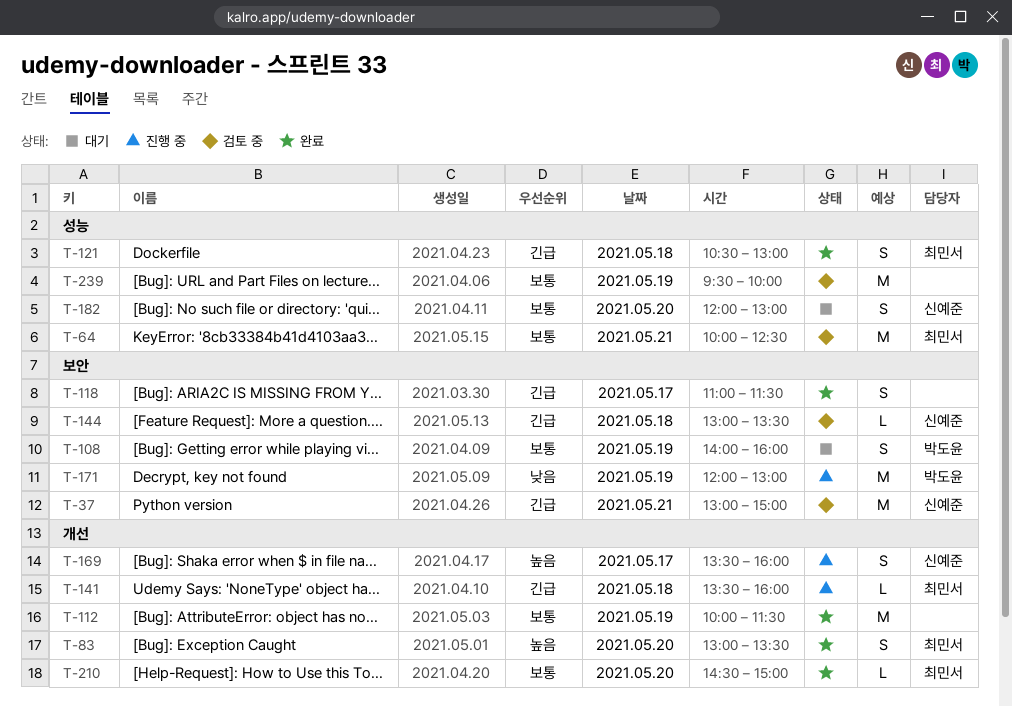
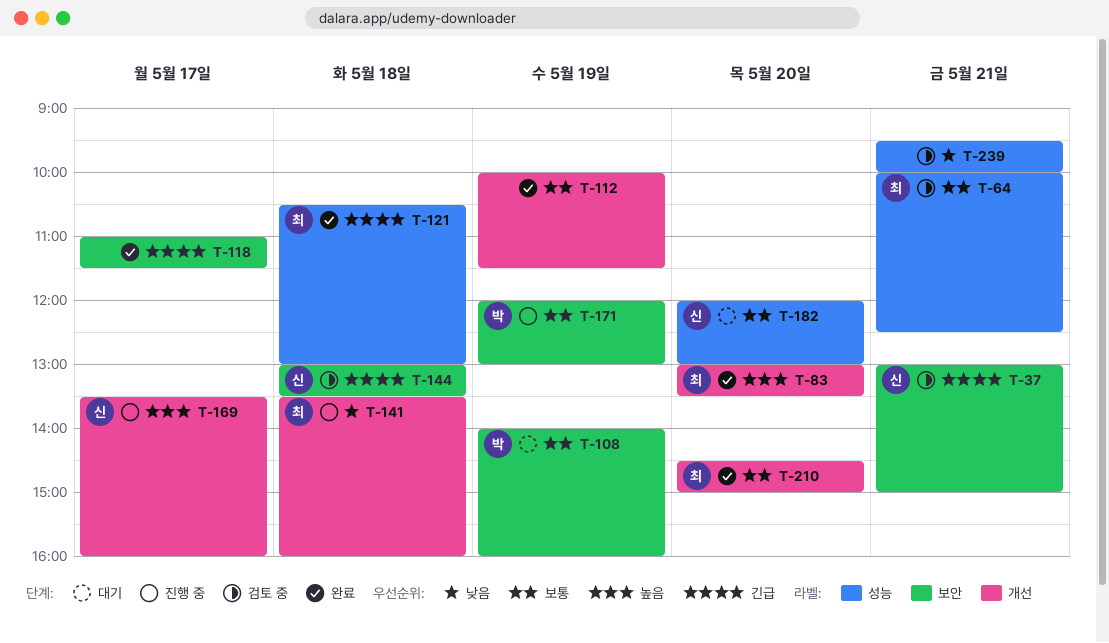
T-141, priority: 긴급 -> 낮음
T-171, priority: 낮음 -> 보통
T-239, priority: 보통 -> 낮음
T-239, day: May 19 -> May 21

